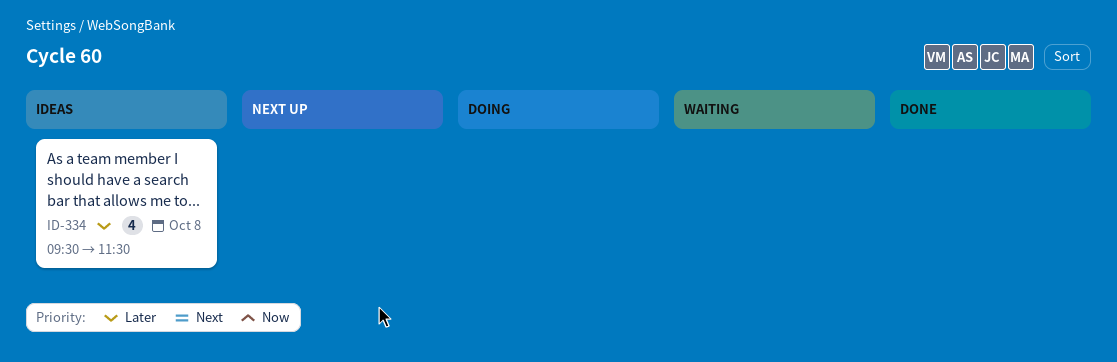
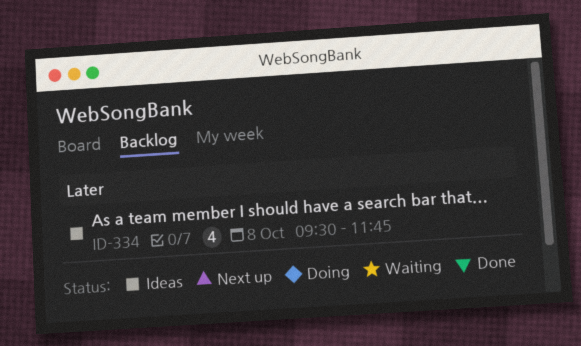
ID-334, ends: 11:30 -> 11:45

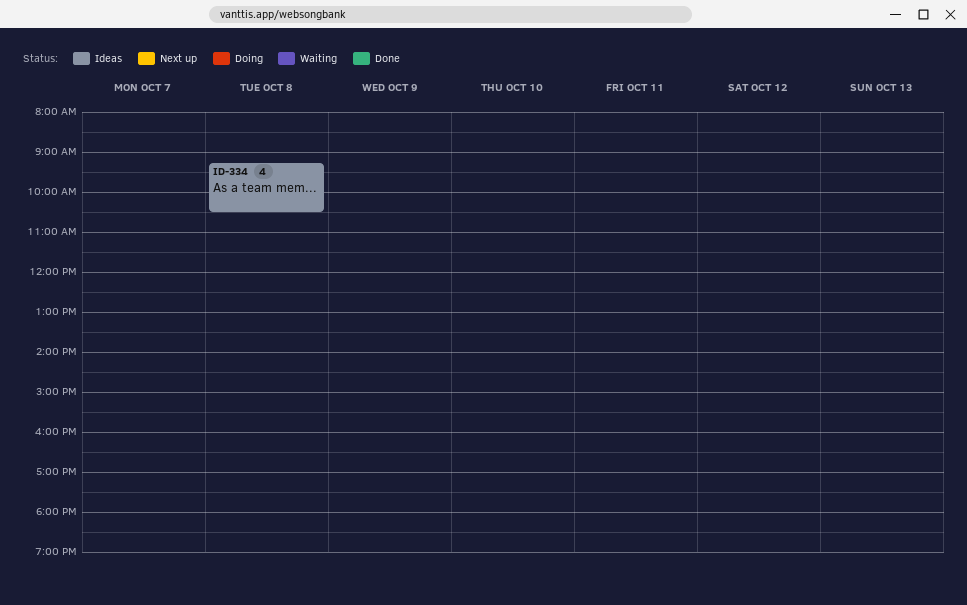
ID-334, begins: 09:30 -> 09:15
ID-334, ends: 11:45 -> 10:30

